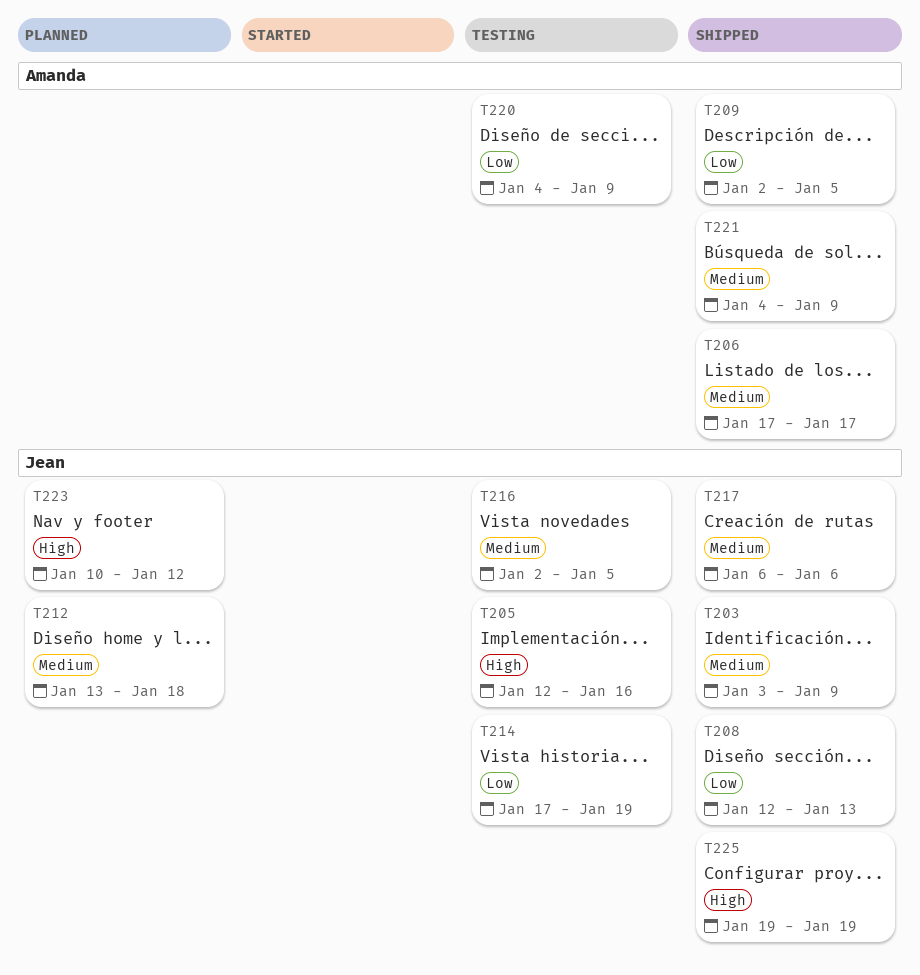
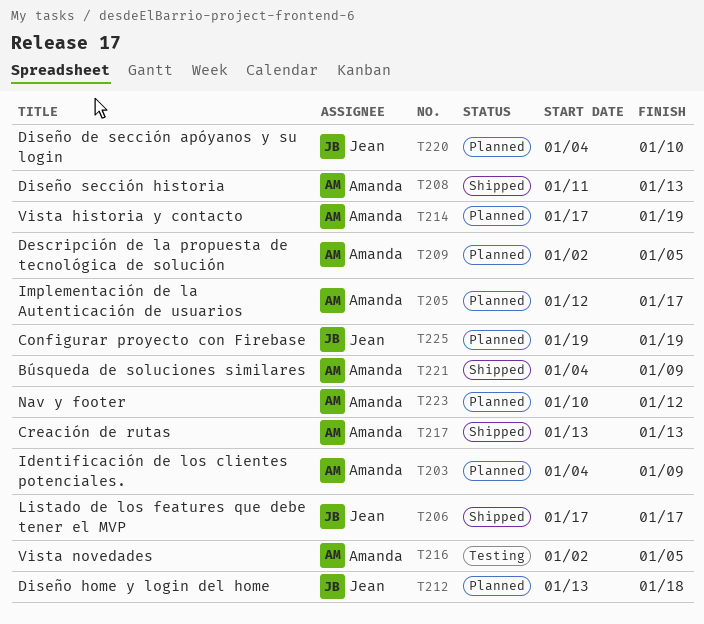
T203, status: Shipped -> Planned
T203, owner: Jean -> Amanda
T203, start: Jan 3 -> Jan 4
T205, status: Testing -> Planned
T205, owner: Jean -> Amanda
T205, due: Jan 16 -> Jan 17
T206, owner: Amanda -> Jean
T208, owner: Jean -> Amanda
T208, start: Jan 12 -> Jan 11
T209, status: Shipped -> Planned
T214, status: Testing -> Planned
T214, owner: Jean -> Amanda
T216, owner: Jean -> Amanda
T217, owner: Jean -> Amanda
T217, start: Jan 6 -> Jan 13
T217, due: Jan 6 -> Jan 13
T220, status: Testing -> Planned
T220, owner: Amanda -> Jean
T220, due: Jan 9 -> Jan 10
T223, owner: Jean -> Amanda
T225, status: Shipped -> Planned

